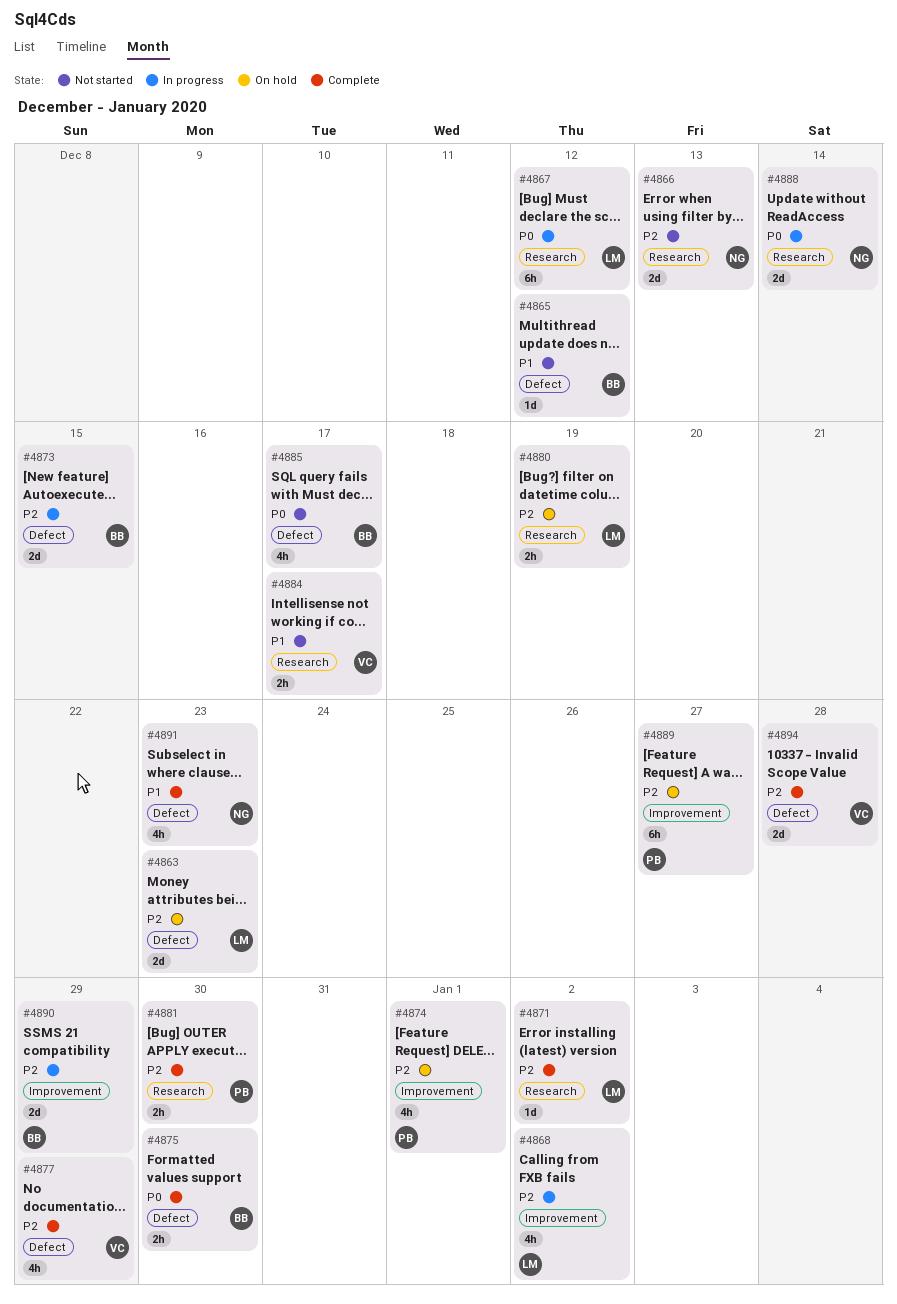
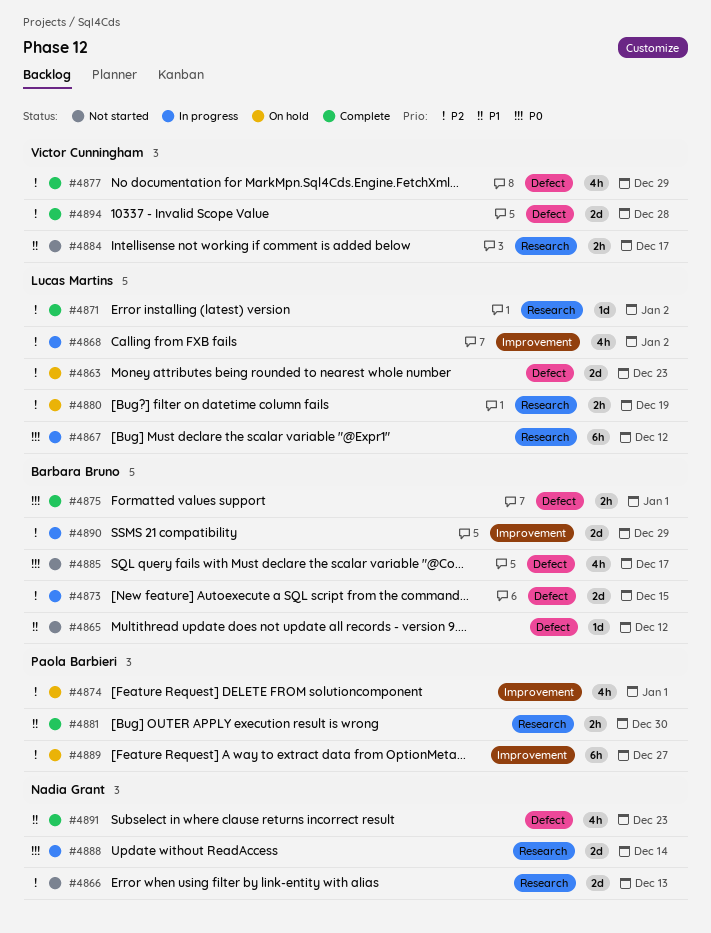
#4875, due: Dec 30 -> Jan 1
#4881, priority: P2 -> P1

